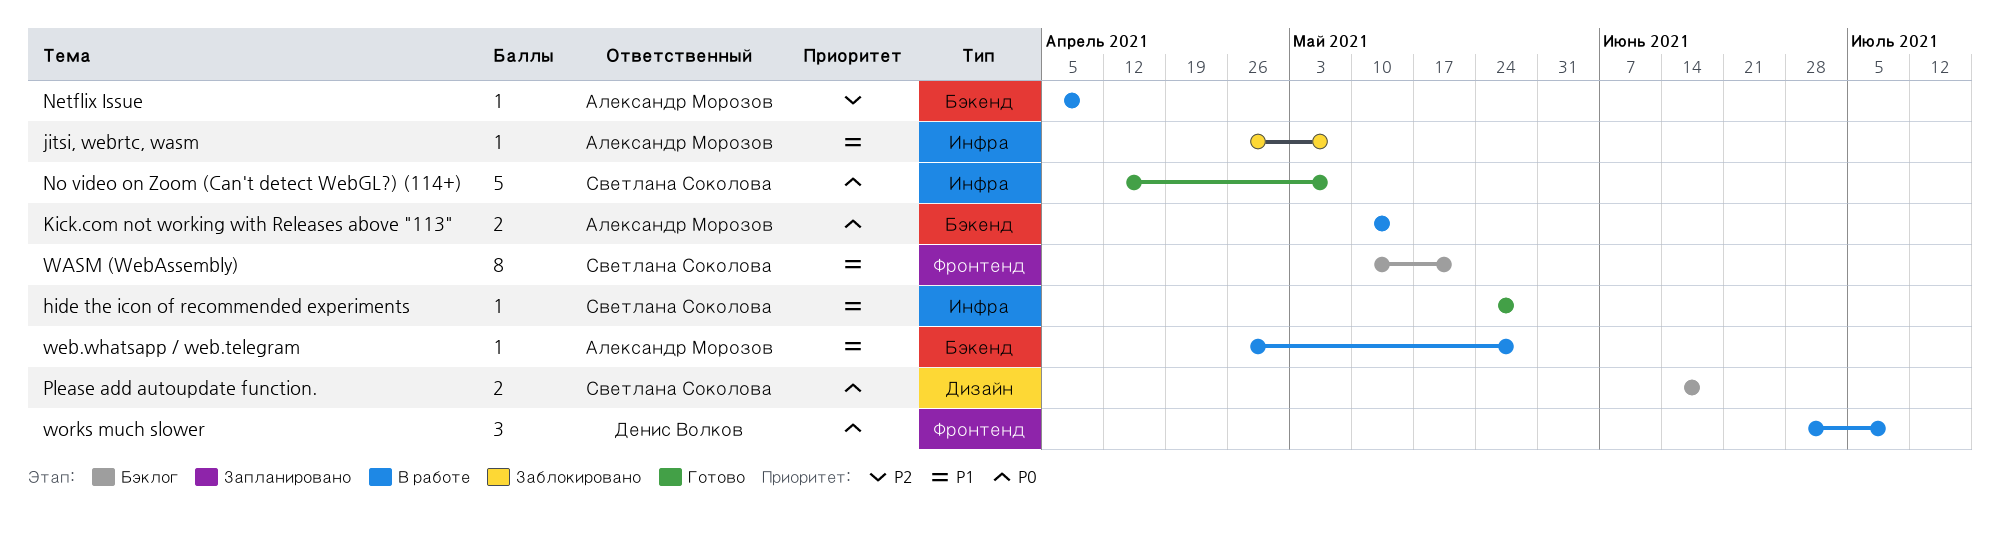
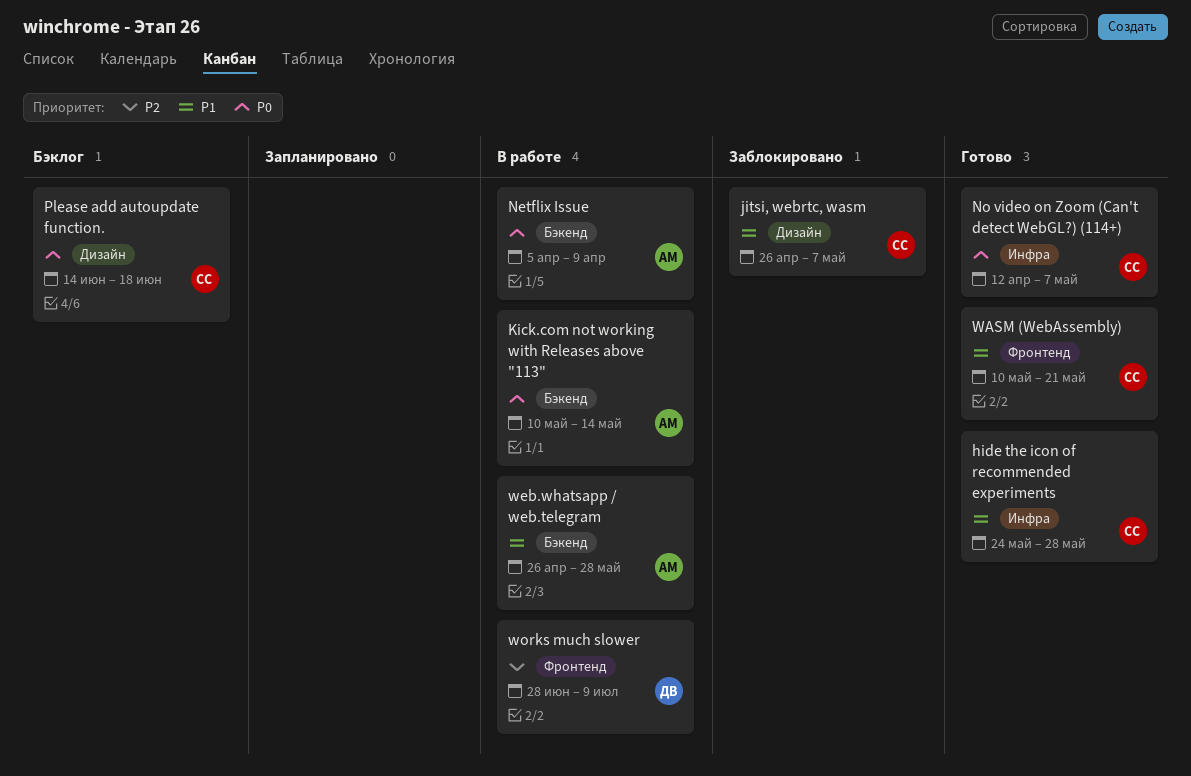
jitsi, webrtc, wasm, owner: Александр Морозов -> Светлана Соколова
jitsi, webrtc, wasm, label: Инфра -> Дизайн
Netflix Issue, priority: P2 -> P0
WASM (WebAssembly), status: Бэклог -> Готово
works much slower, priority: P0 -> P2

